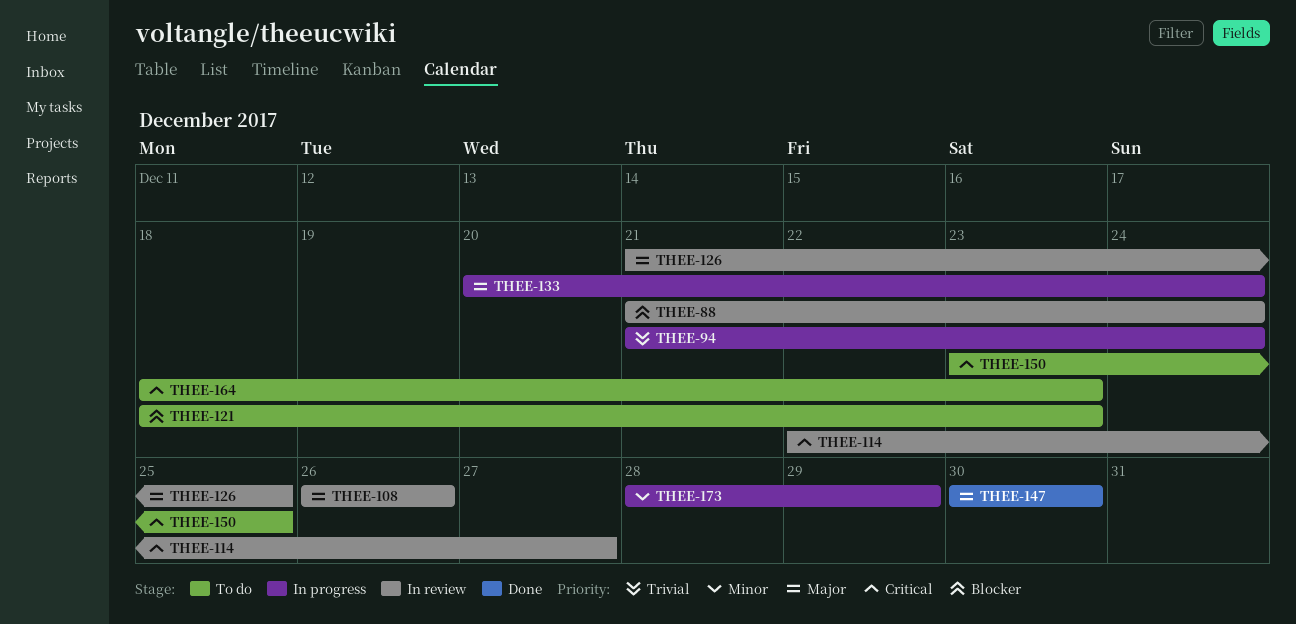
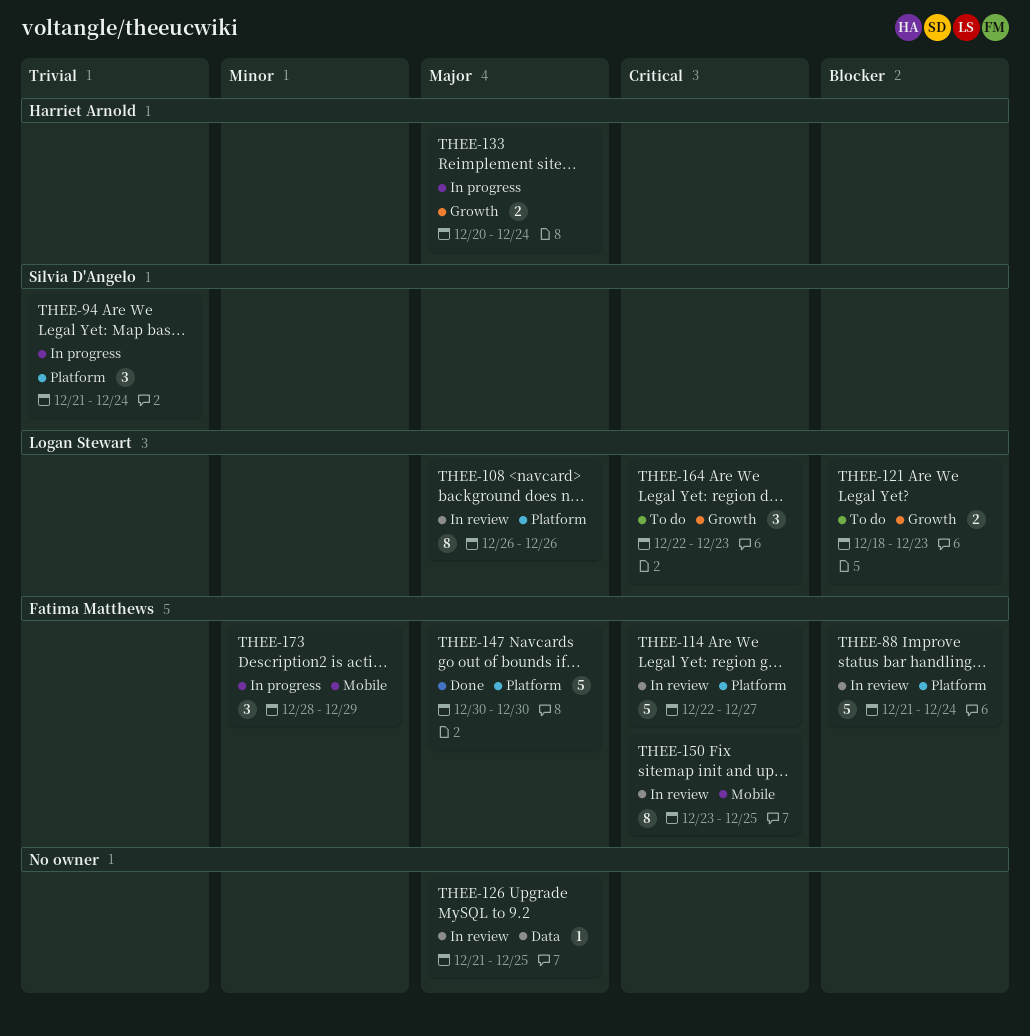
THEE-150, status: To do -> In review
THEE-164, start: Dec 18 -> Dec 22

